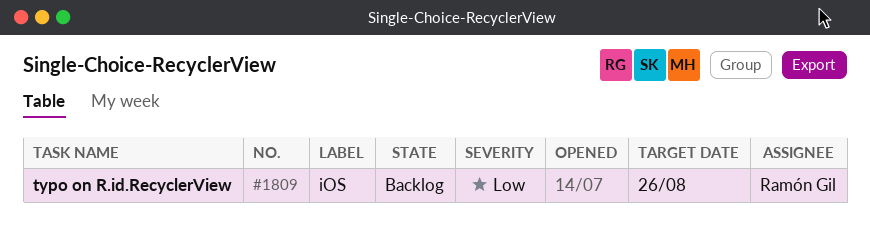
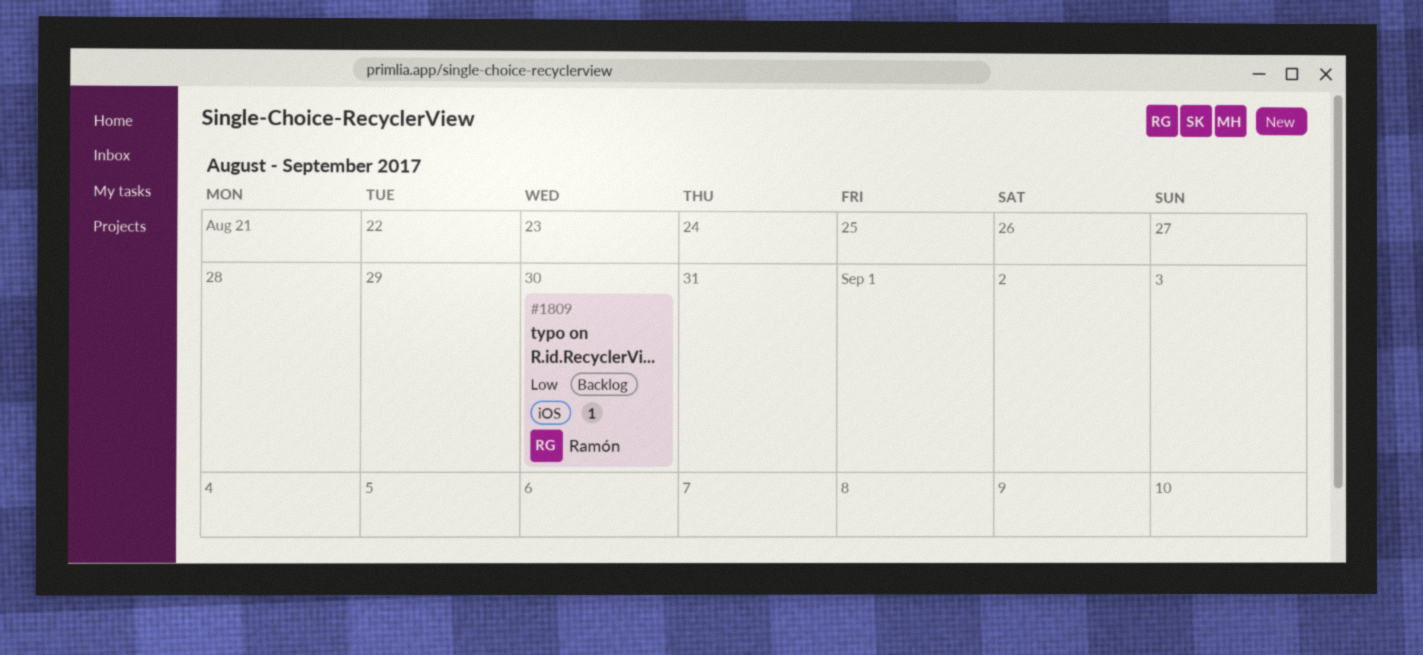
#1809, due: Aug 26 -> Aug 30

